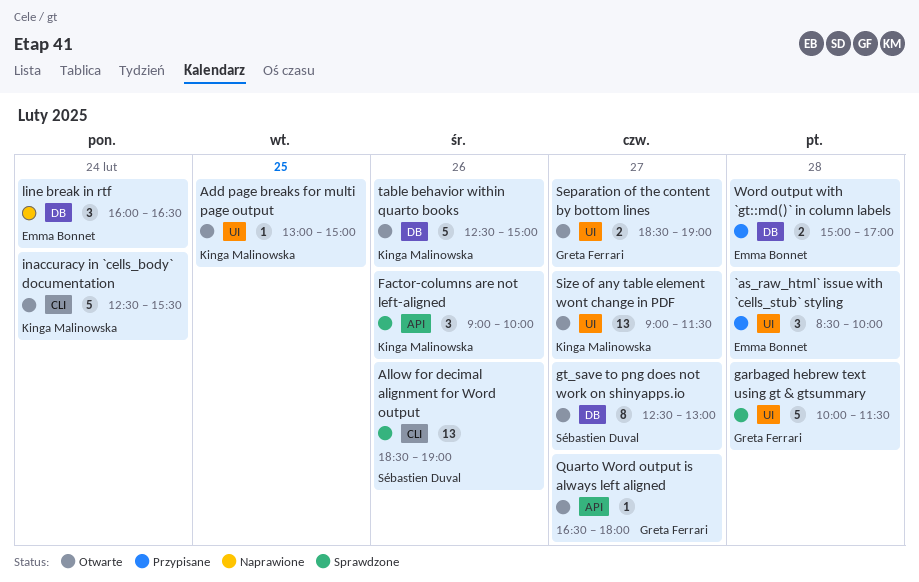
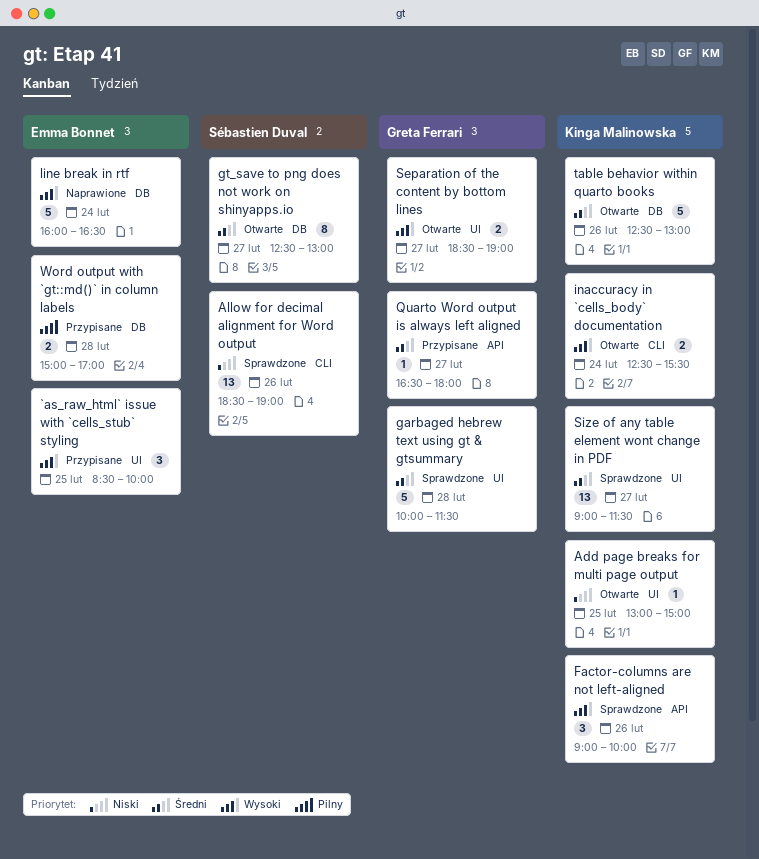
`as_raw_html` issue with `cells_stub` styling, day: Feb 28 -> Feb 25
inaccuracy in `cells_body` documentation, estimate: 5 -> 2
line break in rtf, estimate: 3 -> 5
Quarto Word output is always left aligned, status: Otwarte -> Przypisane
Size of any table element wont change in PDF, status: Otwarte -> Sprawdzone
table behavior within quarto books, ends: 15:00 -> 13:00

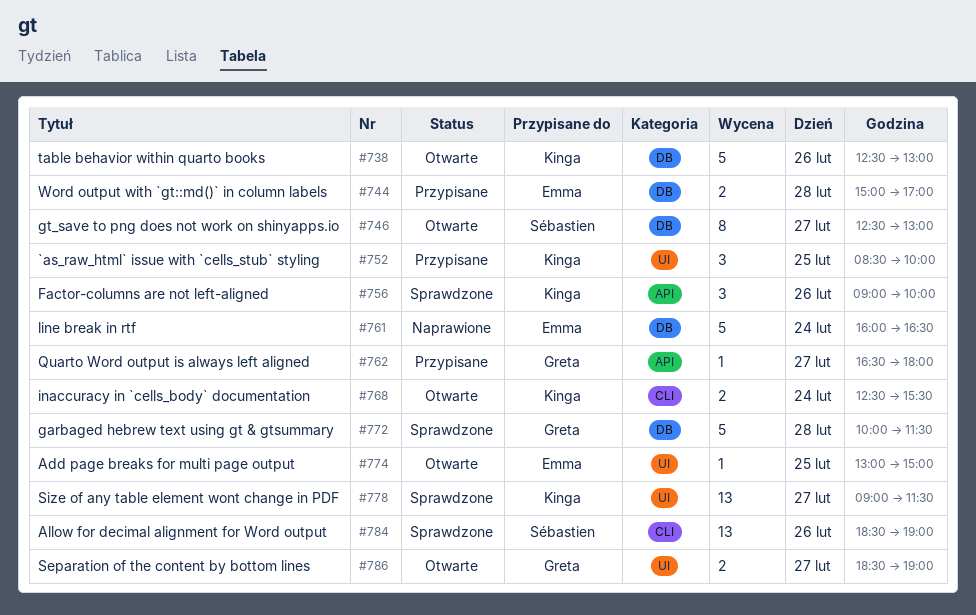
`as_raw_html` issue with `cells_stub` styling, owner: Emma Bonnet -> Kinga Malinowska
Add page breaks for multi page output, owner: Kinga Malinowska -> Emma Bonnet
garbaged hebrew text using gt & gtsummary, label: UI -> DB

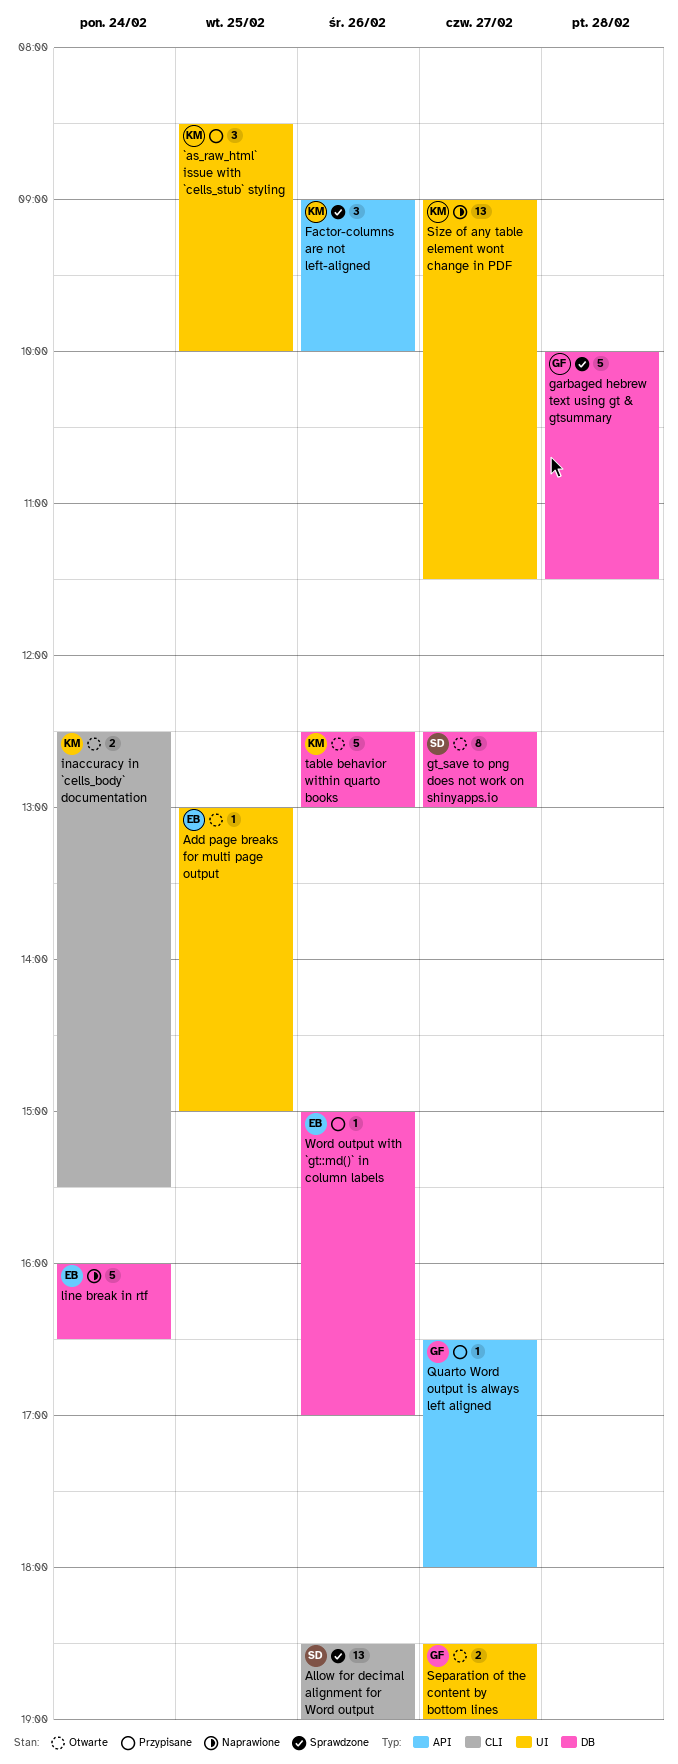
Size of any table element wont change in PDF, status: Sprawdzone -> Naprawione
Word output with `gt::md()` in column labels, estimate: 2 -> 1
Word output with `gt::md()` in column labels, day: Feb 28 -> Feb 26

